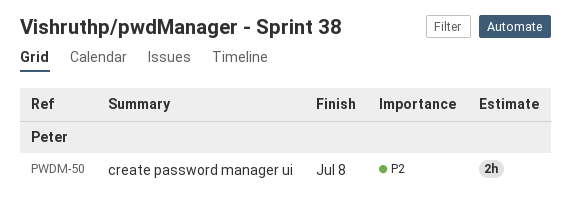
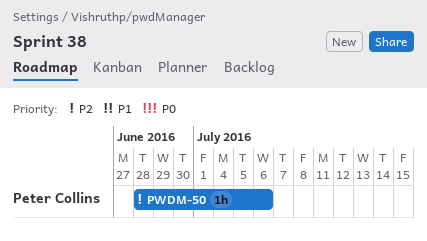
PWDM-50, estimate: 2h -> 1h
PWDM-50, due: Jul 8 -> Jul 6

